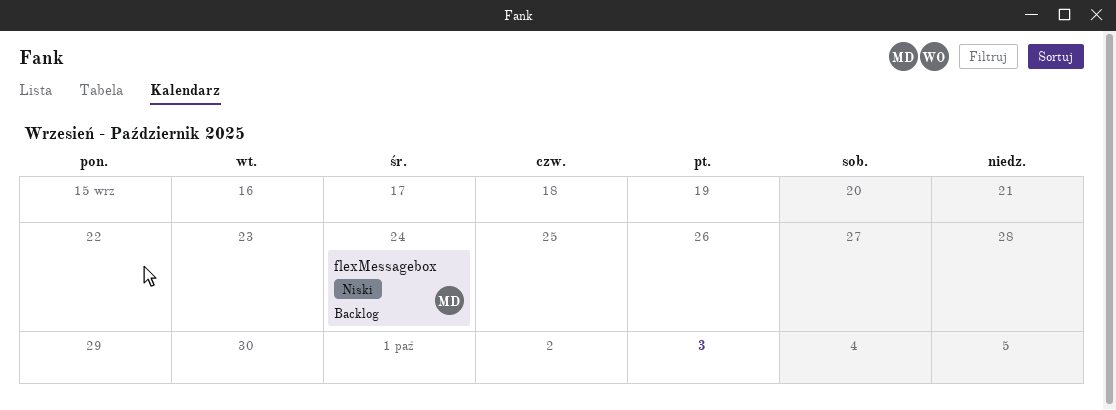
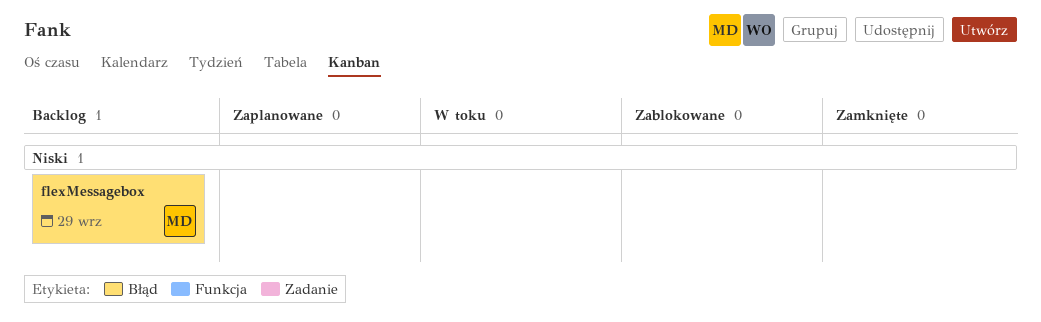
flexMessagebox, due: Sep 24 -> Sep 29

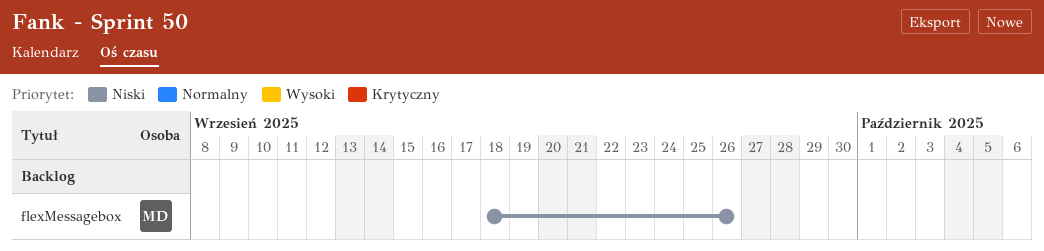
flexMessagebox, due: Sep 29 -> Sep 26

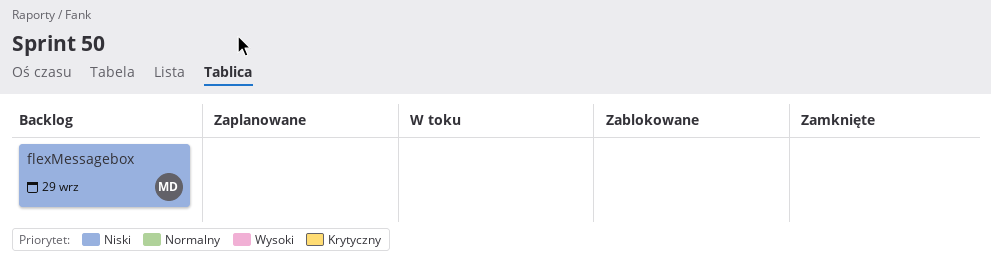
flexMessagebox, due: Sep 26 -> Sep 29

